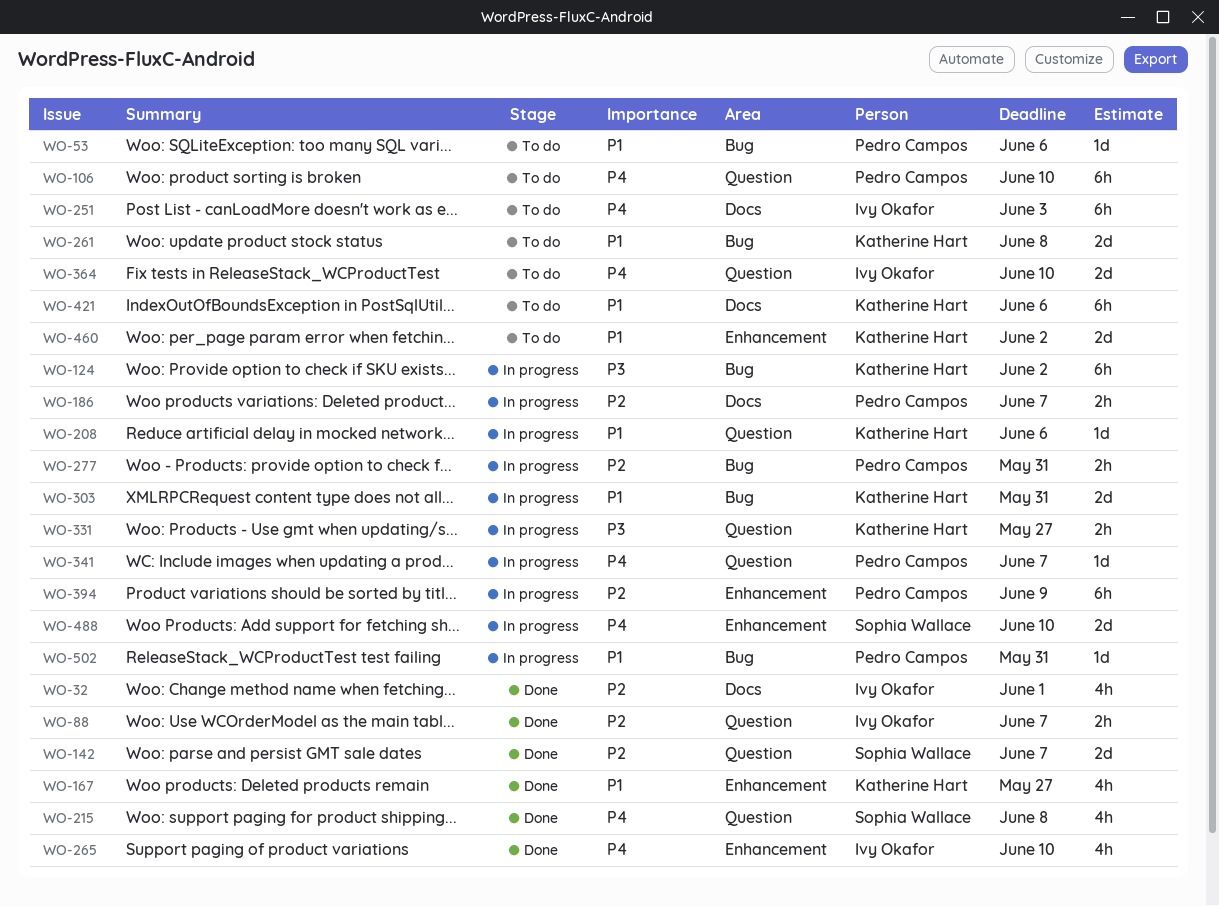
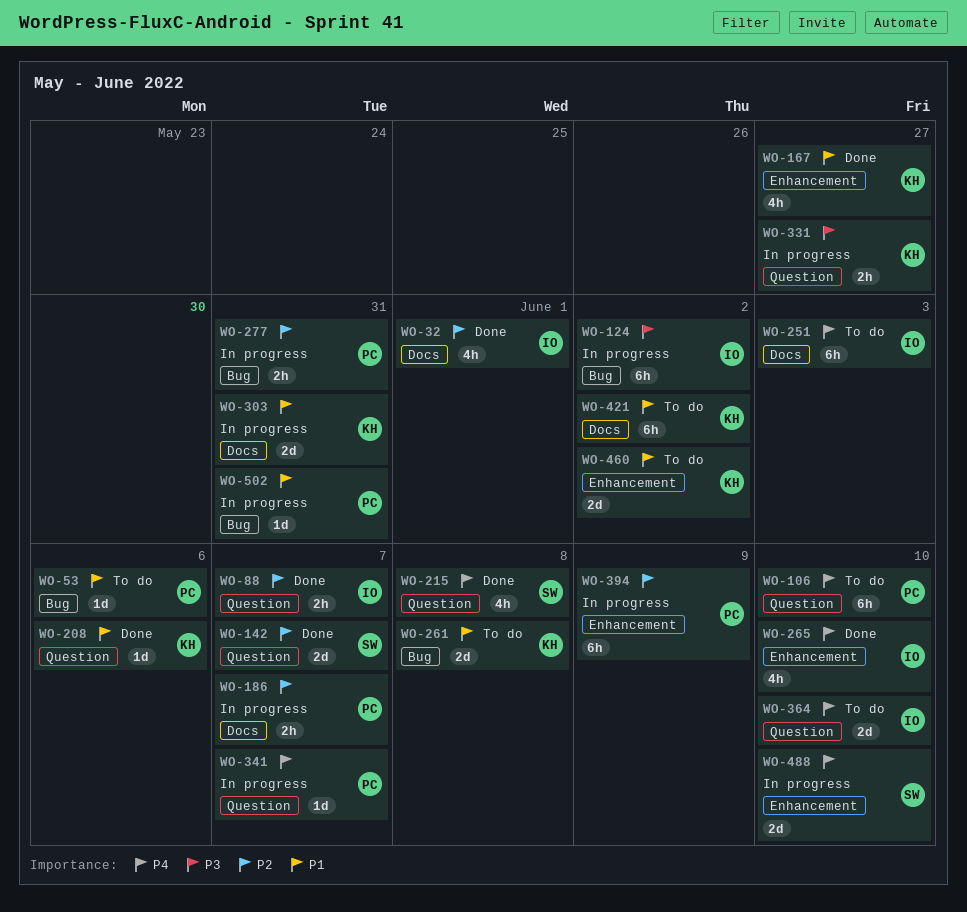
WO-124, owner: Katherine Hart -> Ivy Okafor
WO-208, status: In progress -> Done
WO-303, label: Bug -> Docs
WO-421, due: Jun 6 -> Jun 2

